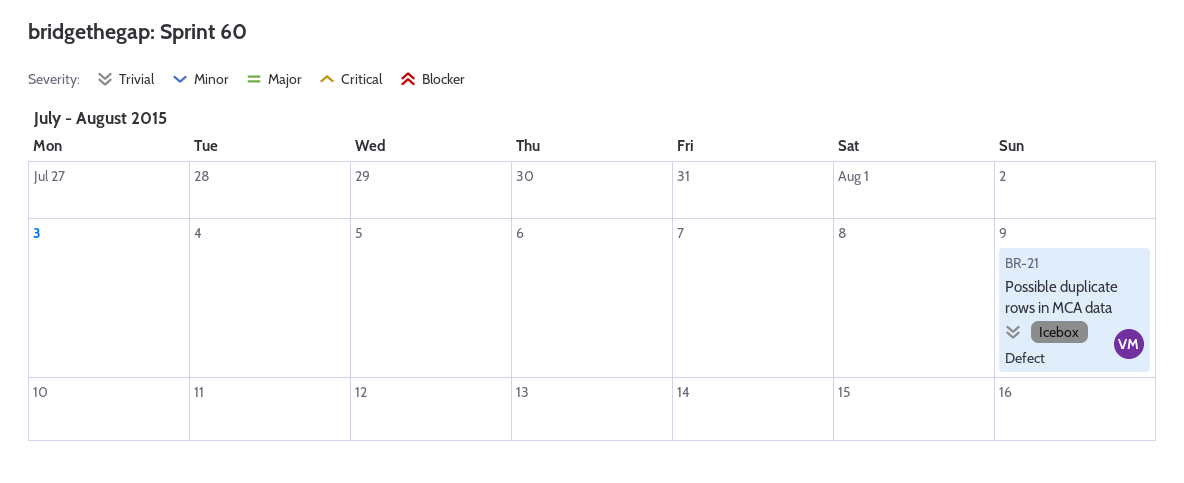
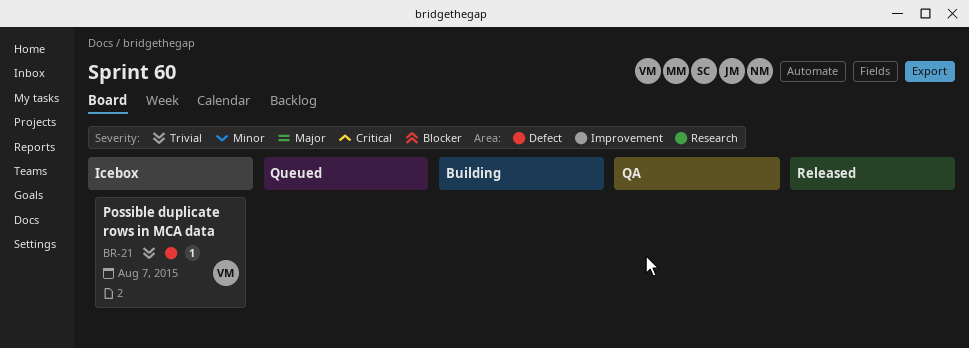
BR-21, due: Aug 9 -> Aug 7

